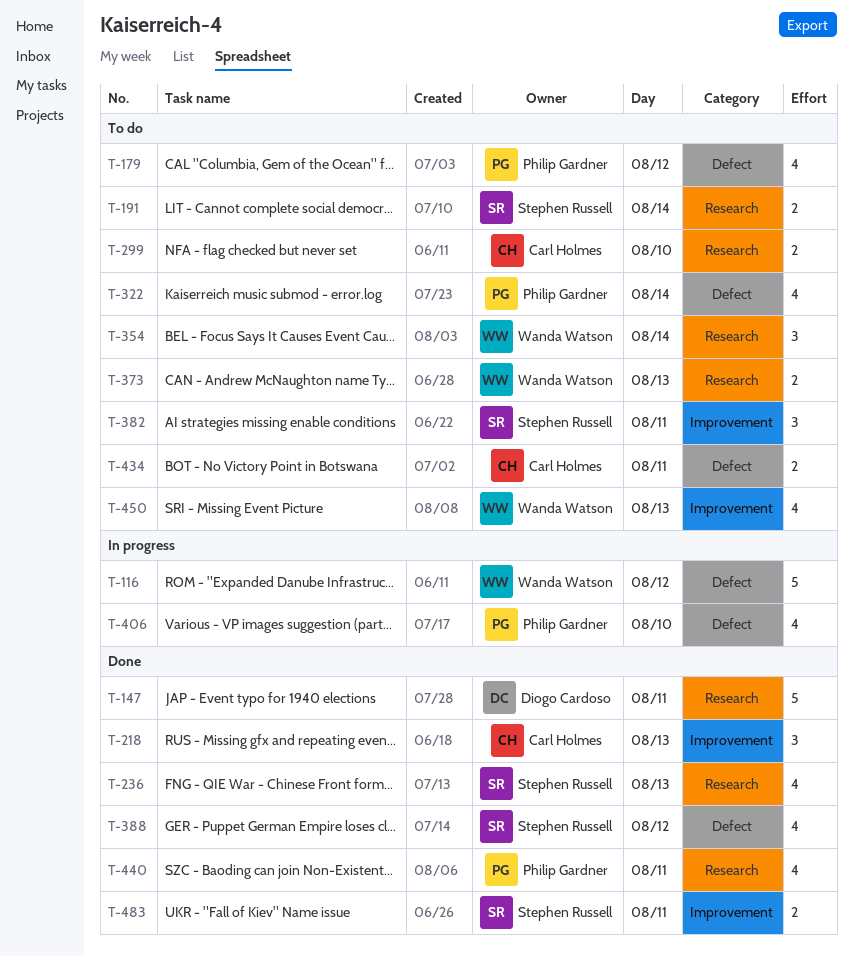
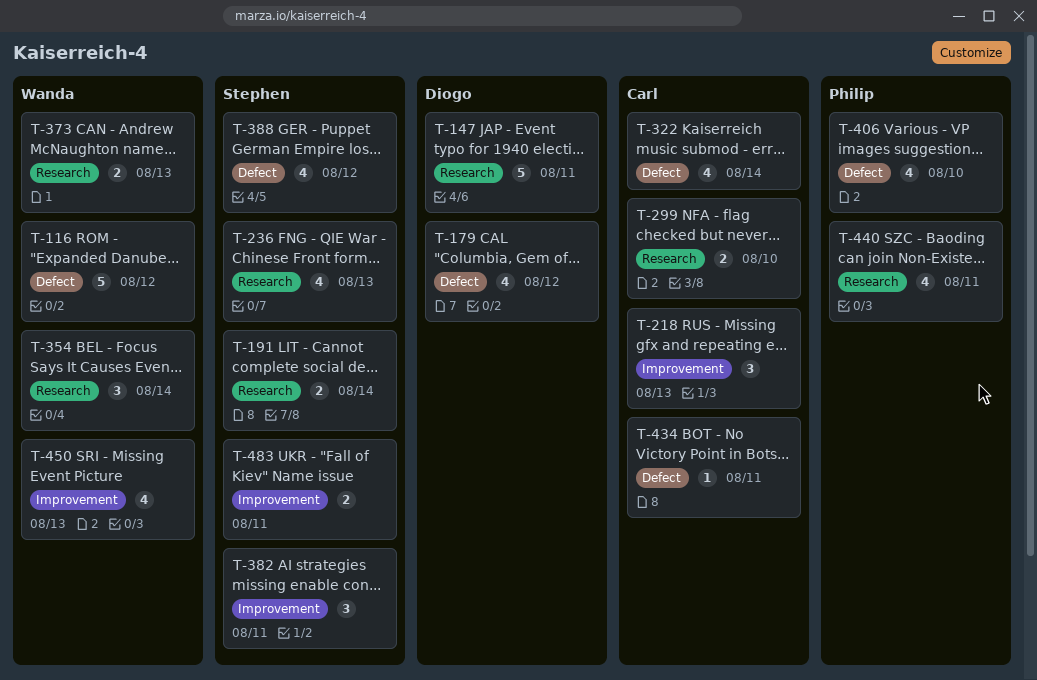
T-179, owner: Philip Gardner -> Diogo Cardoso
T-322, owner: Philip Gardner -> Carl Holmes
T-434, estimate: 2 -> 1

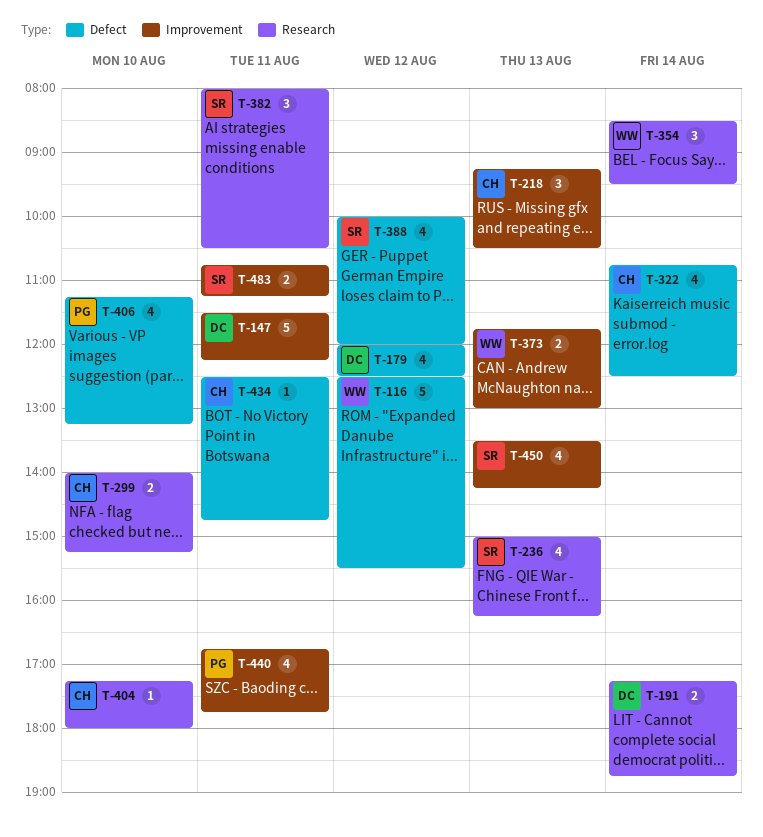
T-147, label: Research -> Improvement
T-191, owner: Stephen -> Diogo
T-373, label: Research -> Improvement
T-382, label: Improvement -> Research
T-404: none -> present
T-440, label: Research -> Improvement
T-450, owner: Wanda -> Stephen

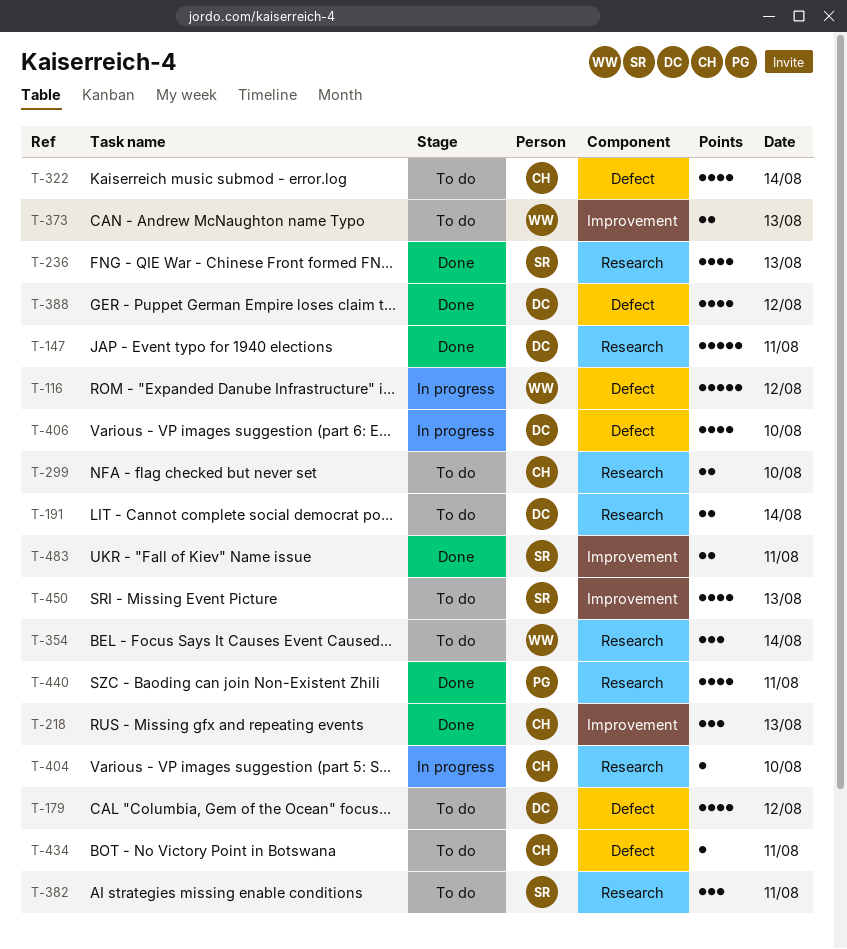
T-147, label: Improvement -> Research
T-388, owner: SR -> DC
T-406, owner: PG -> DC
T-440, label: Improvement -> Research

